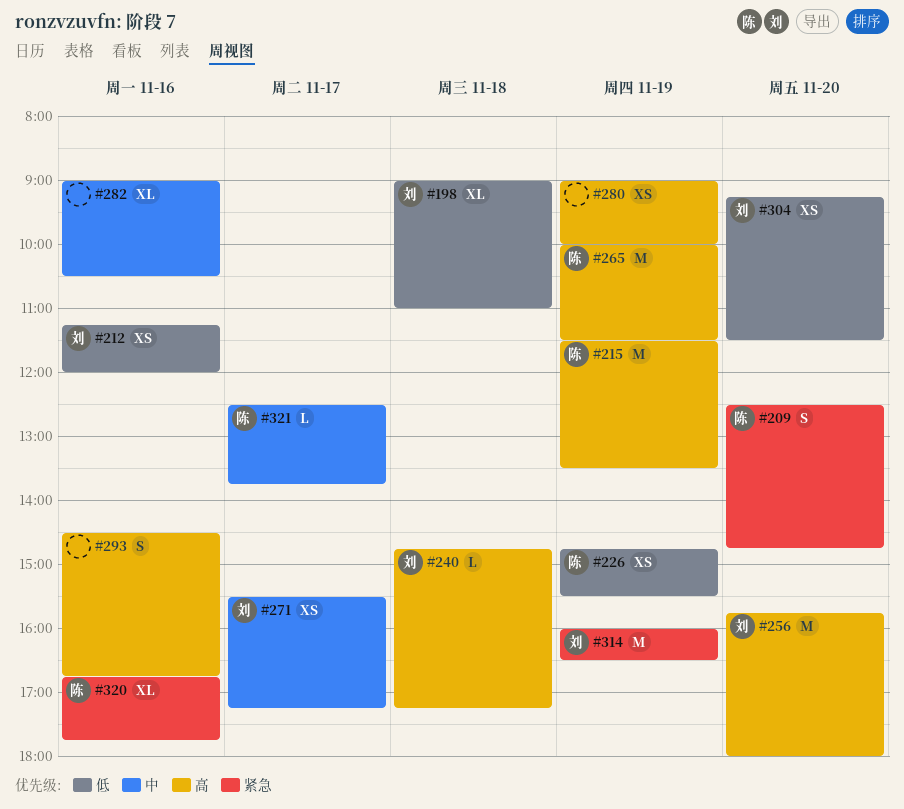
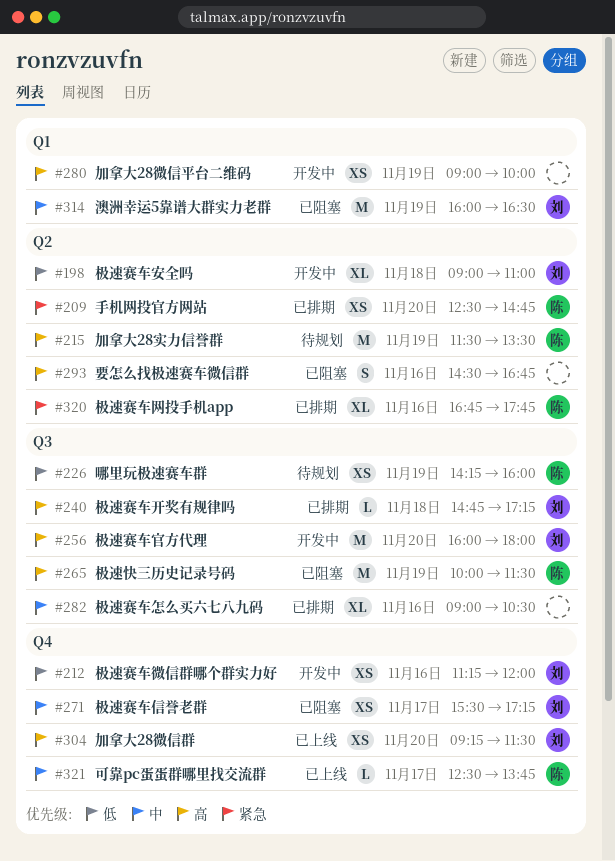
#209, estimate: S -> XS
#226, begins: 14:45 -> 14:15
#226, ends: 15:30 -> 16:00
#256, begins: 15:45 -> 16:00
#304, priority: 低 -> 高
#314, priority: 紧急 -> 中

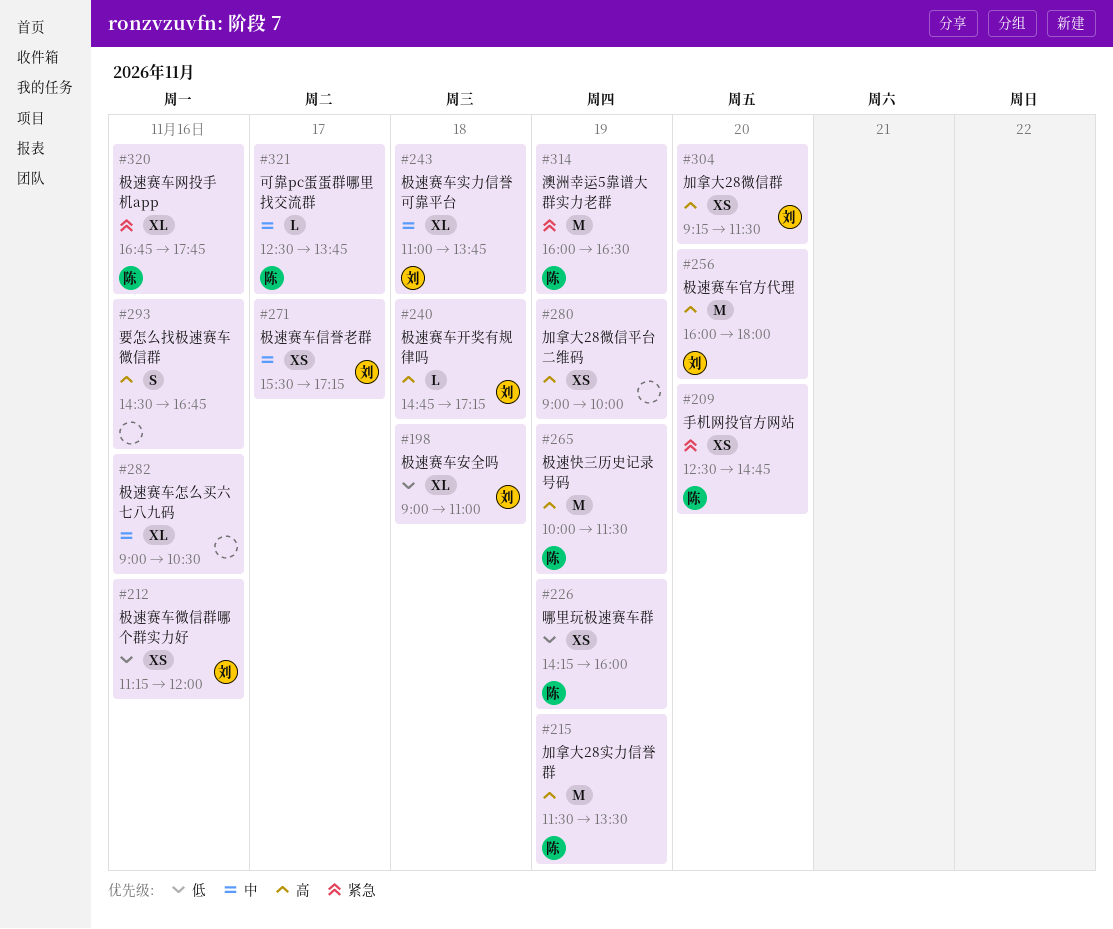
#243: none -> present
#314, owner: 刘 -> 陈
#314, priority: 中 -> 紧急

